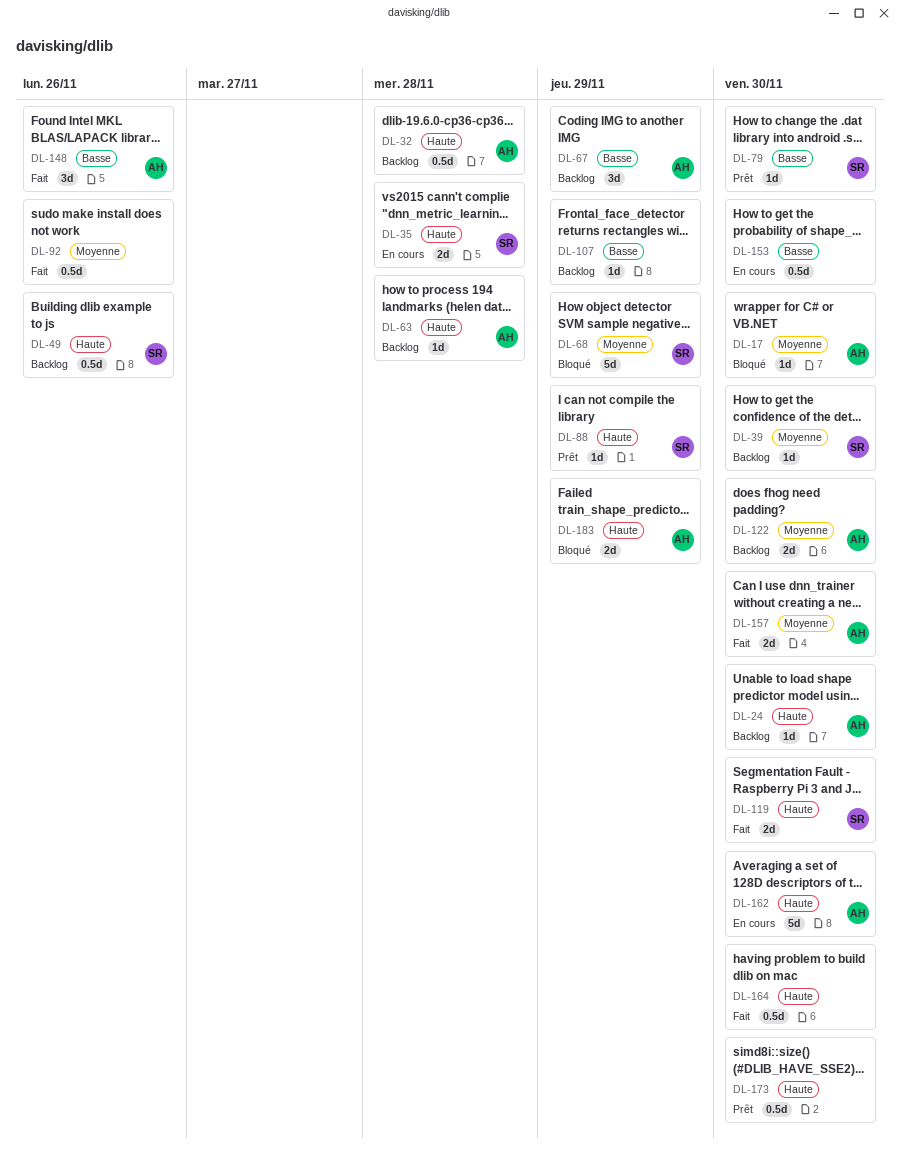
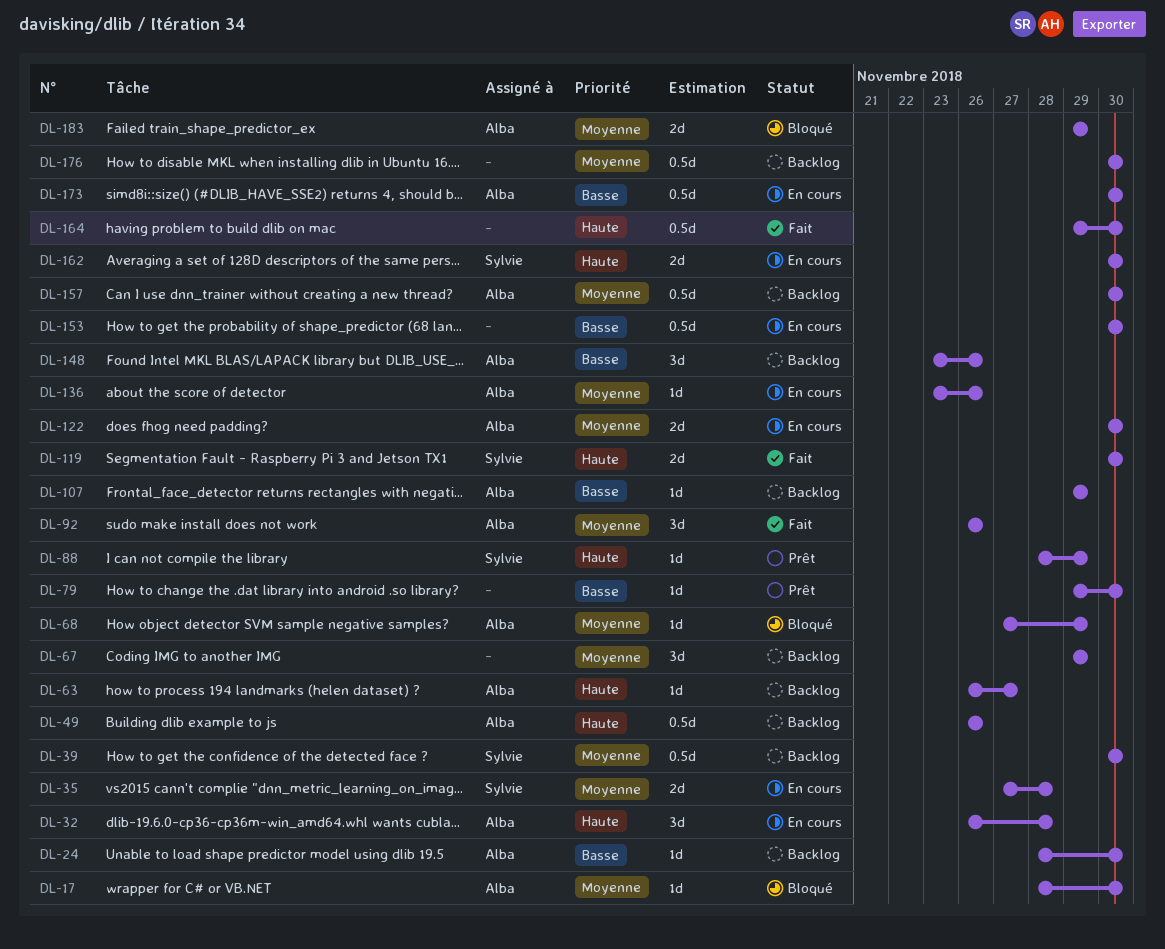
DL-24, priority: Haute -> Basse
DL-32, status: Backlog -> En cours
DL-32, estimate: 0.5d -> 3d
DL-35, priority: Haute -> Moyenne
DL-39, estimate: 1d -> 0.5d
DL-49, owner: Sylvie -> Alba
DL-63, due: Nov 28 -> Nov 27
DL-67, owner: Alba -> none
DL-67, priority: Basse -> Moyenne
DL-68, owner: Sylvie -> Alba
DL-68, estimate: 5d -> 1d
DL-79, owner: Sylvie -> none
DL-92, owner: none -> Alba
DL-92, estimate: 0.5d -> 3d
DL-107, owner: none -> Alba
DL-122, status: Backlog -> En cours
DL-136: none -> present
DL-148, status: Fait -> Backlog
DL-157, status: Fait -> Backlog
DL-157, estimate: 2d -> 0.5d
DL-162, owner: Alba -> Sylvie
DL-162, estimate: 5d -> 2d
DL-173, status: Prêt -> En cours
DL-173, owner: none -> Alba
DL-173, priority: Haute -> Basse
DL-176: none -> present
DL-183, priority: Haute -> Moyenne

